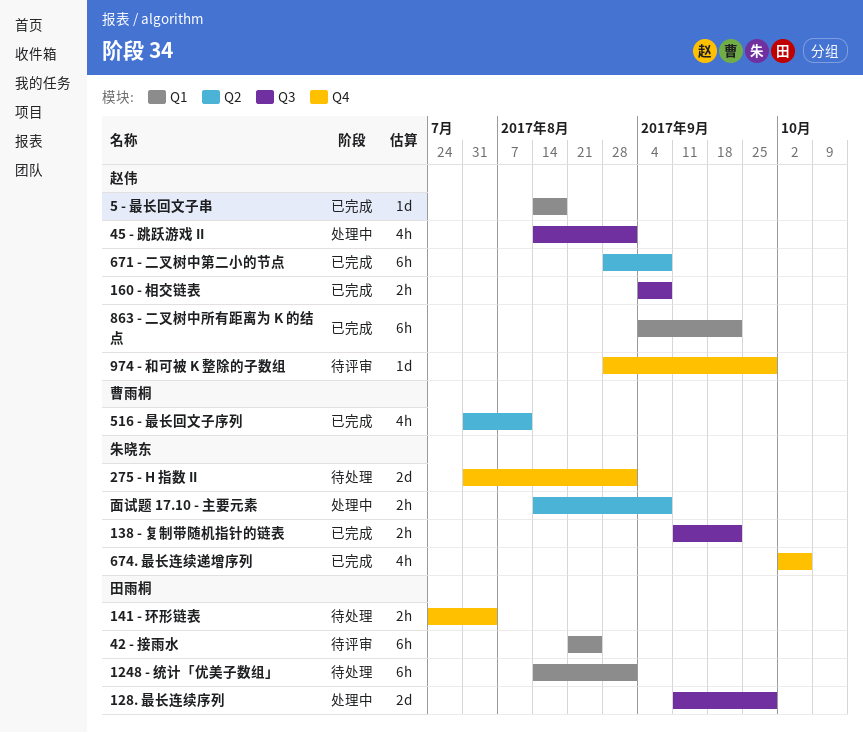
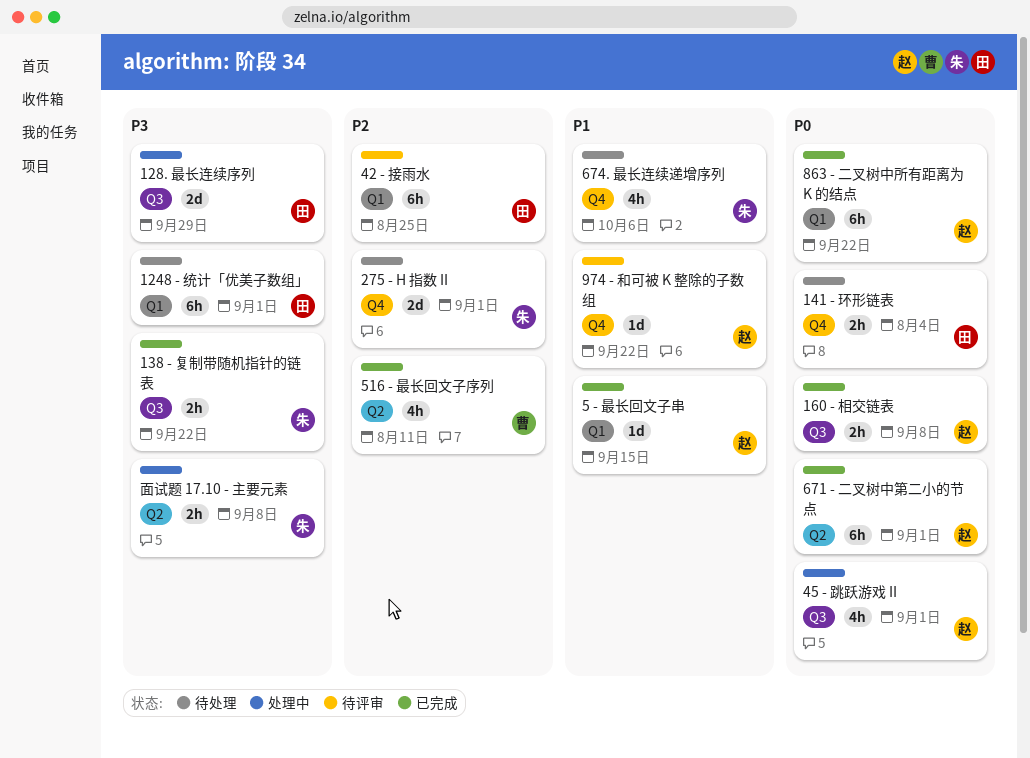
5 - 最长回文子串, due: Aug 18 -> Sep 15
671 - 二叉树中第二小的节点, due: Sep 8 -> Sep 1
674. 最长连续递增序列, status: 已完成 -> 待处理
974 - 和可被 K 整除的子数组, due: Sep 29 -> Sep 22

